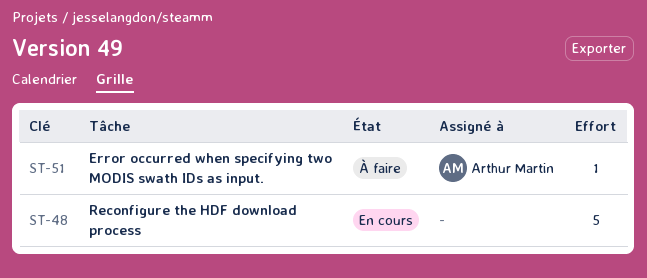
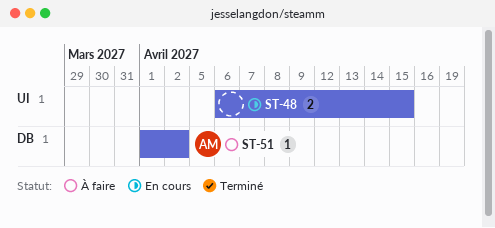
ST-48, estimate: 5 -> 2

